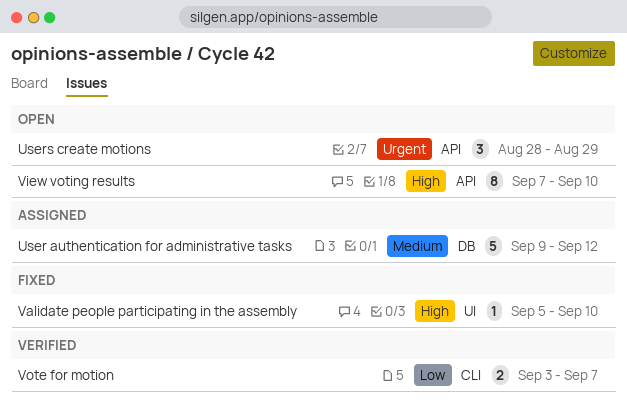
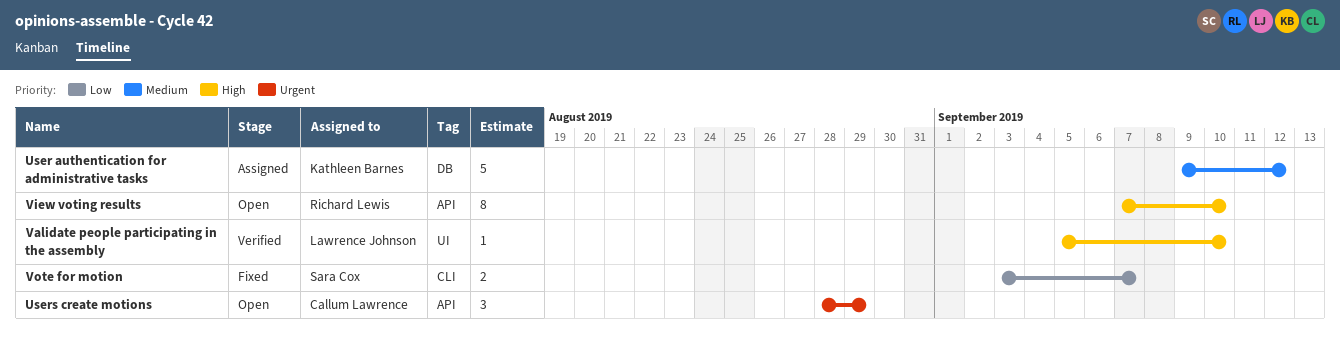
Validate people participating in the assembly, status: Fixed -> Verified
Vote for motion, status: Verified -> Fixed

